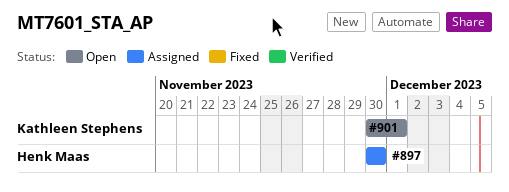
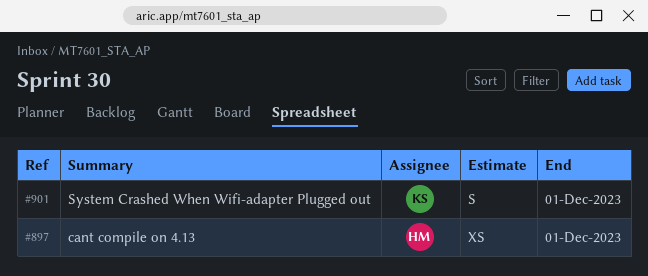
#897, due: Nov 30 -> Dec 1

